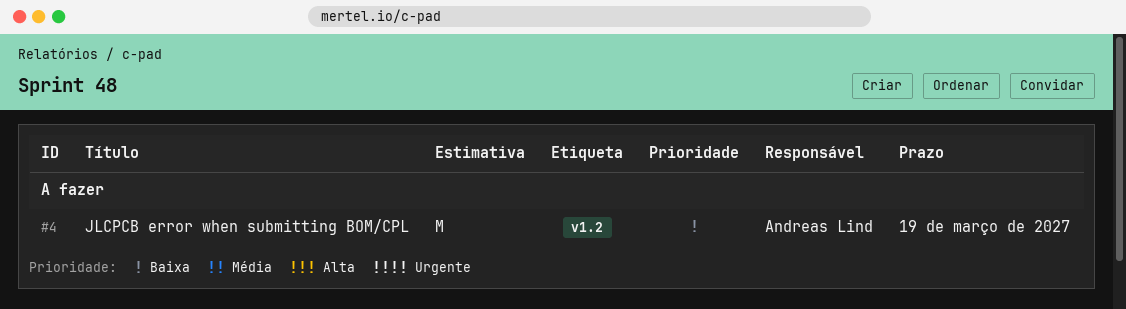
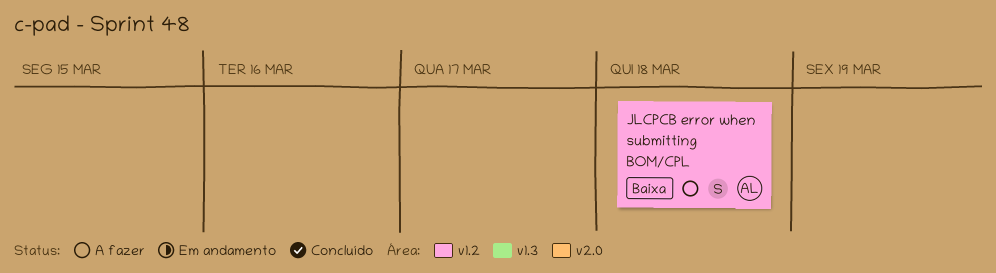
JLCPCB error when submitting BOM/CPL, estimate: M -> S
JLCPCB error when submitting BOM/CPL, due: Mar 19 -> Mar 18

